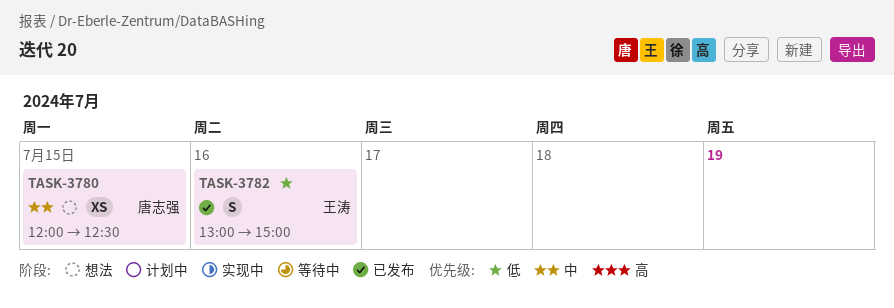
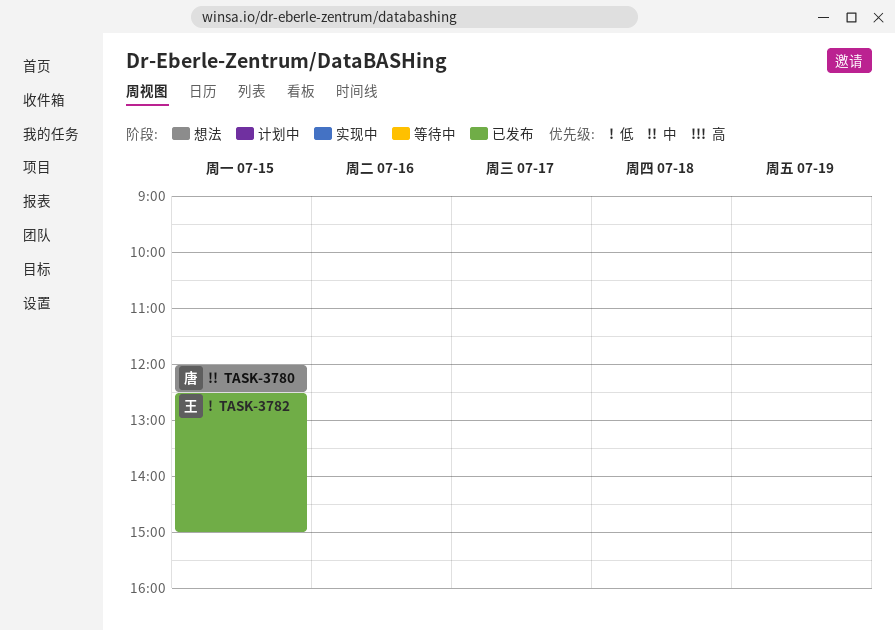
TASK-3782, day: Jul 16 -> Jul 15
TASK-3782, begins: 13:00 -> 12:30

